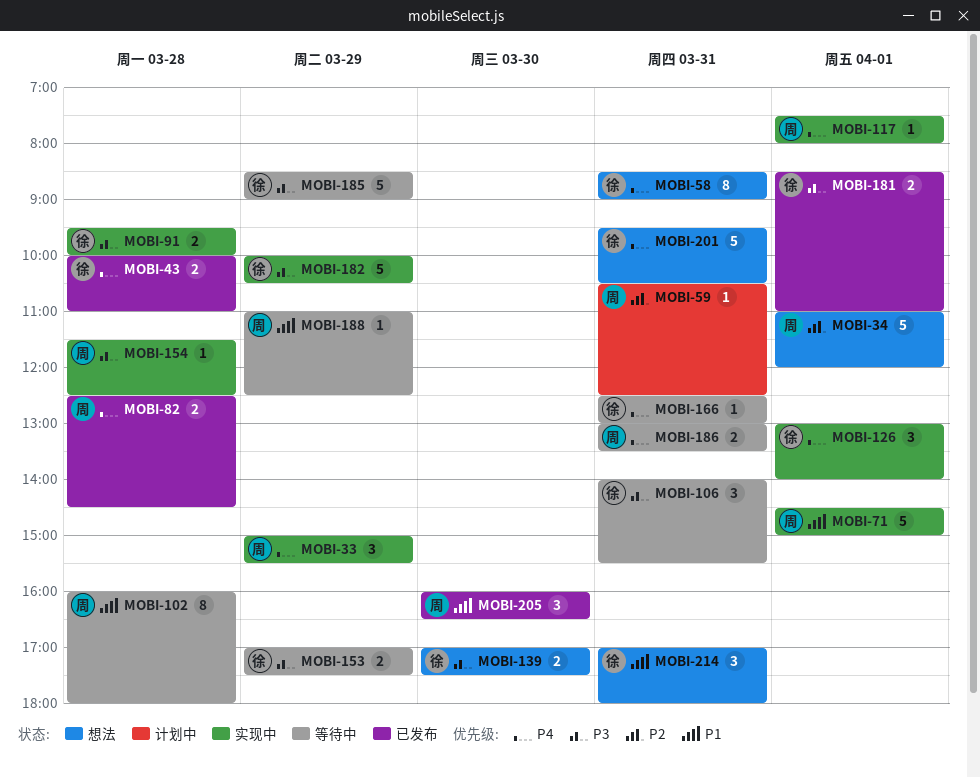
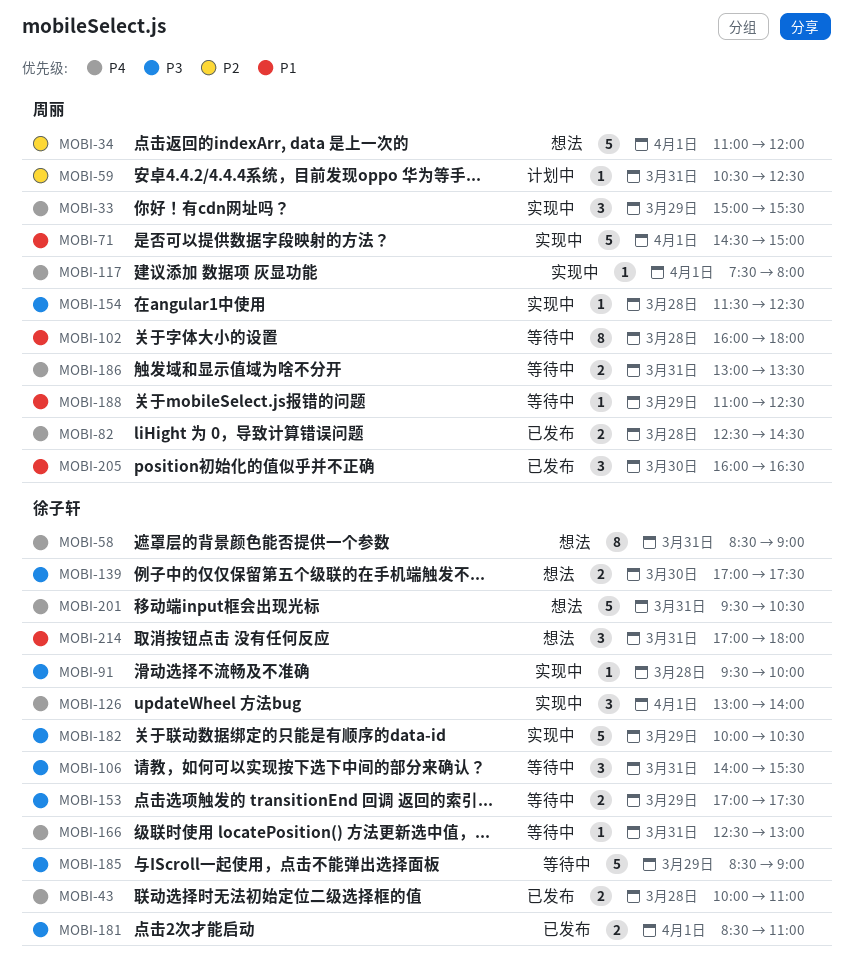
MOBI-91, estimate: 2 -> 1

